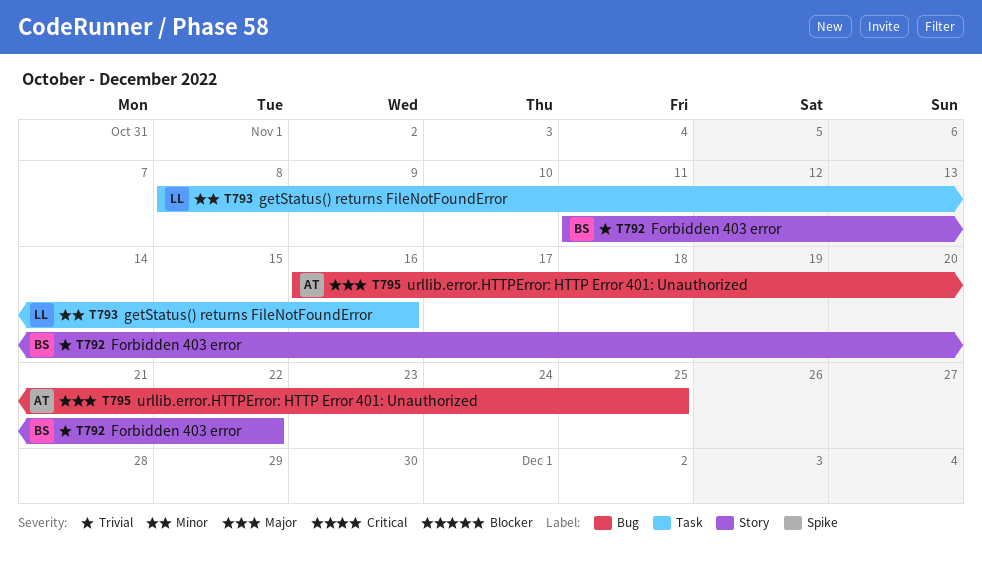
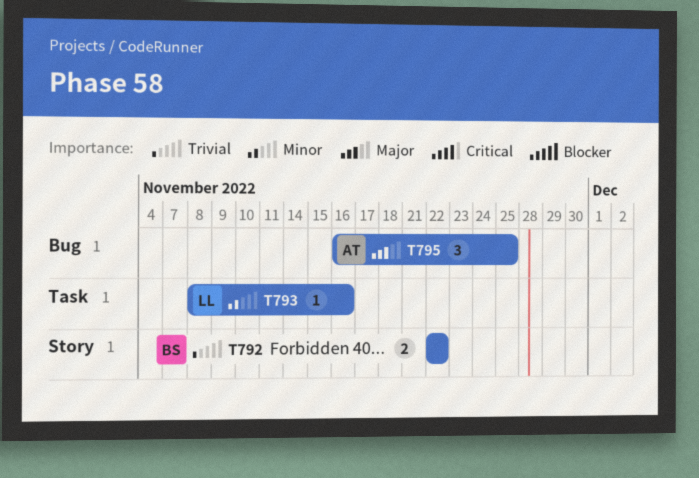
T792, start: Nov 11 -> Nov 22

